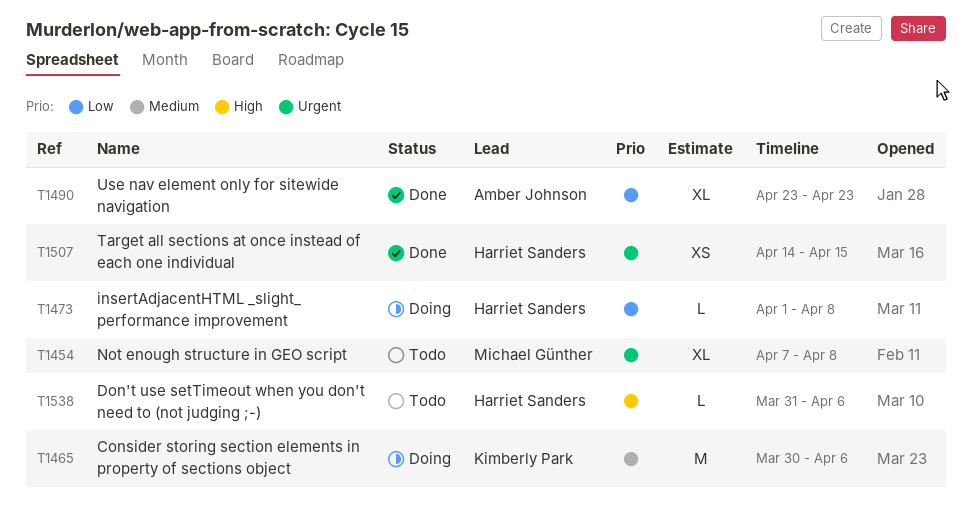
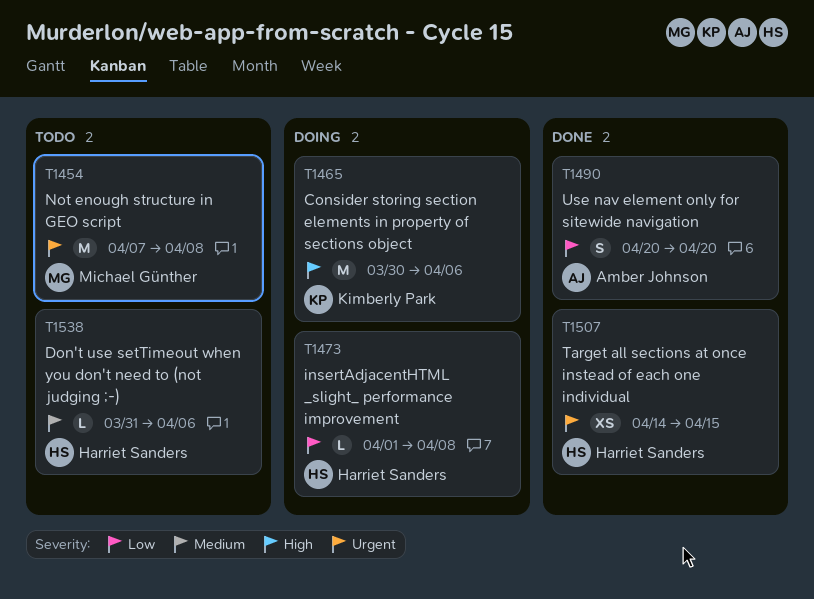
T1454, estimate: XL -> M
T1465, priority: Medium -> High
T1490, estimate: XL -> S
T1490, start: Apr 23 -> Apr 20
T1490, due: Apr 23 -> Apr 20
T1538, priority: High -> Medium

